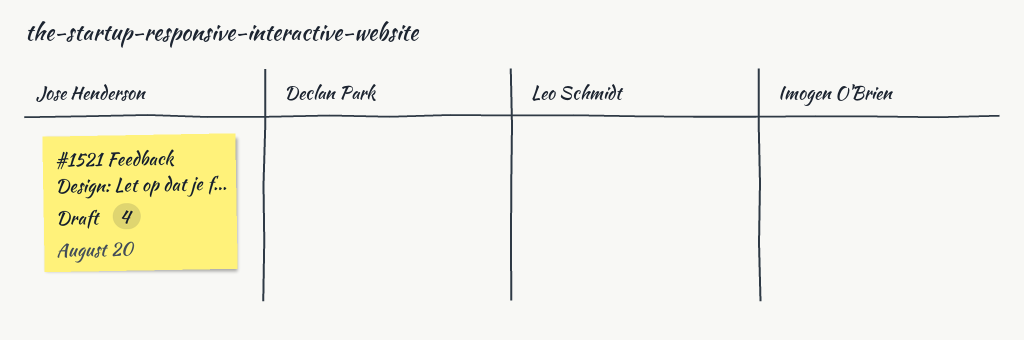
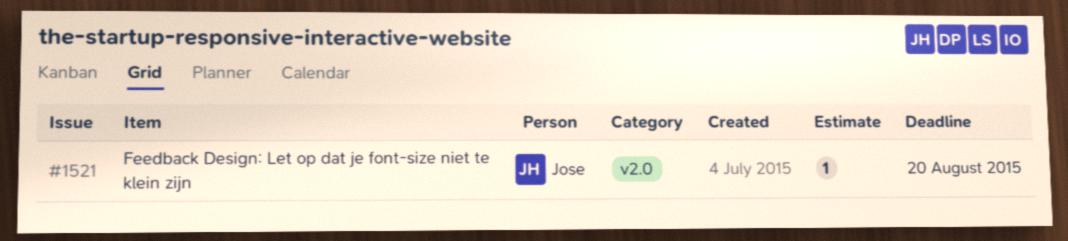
#1521, estimate: 4 -> 1

